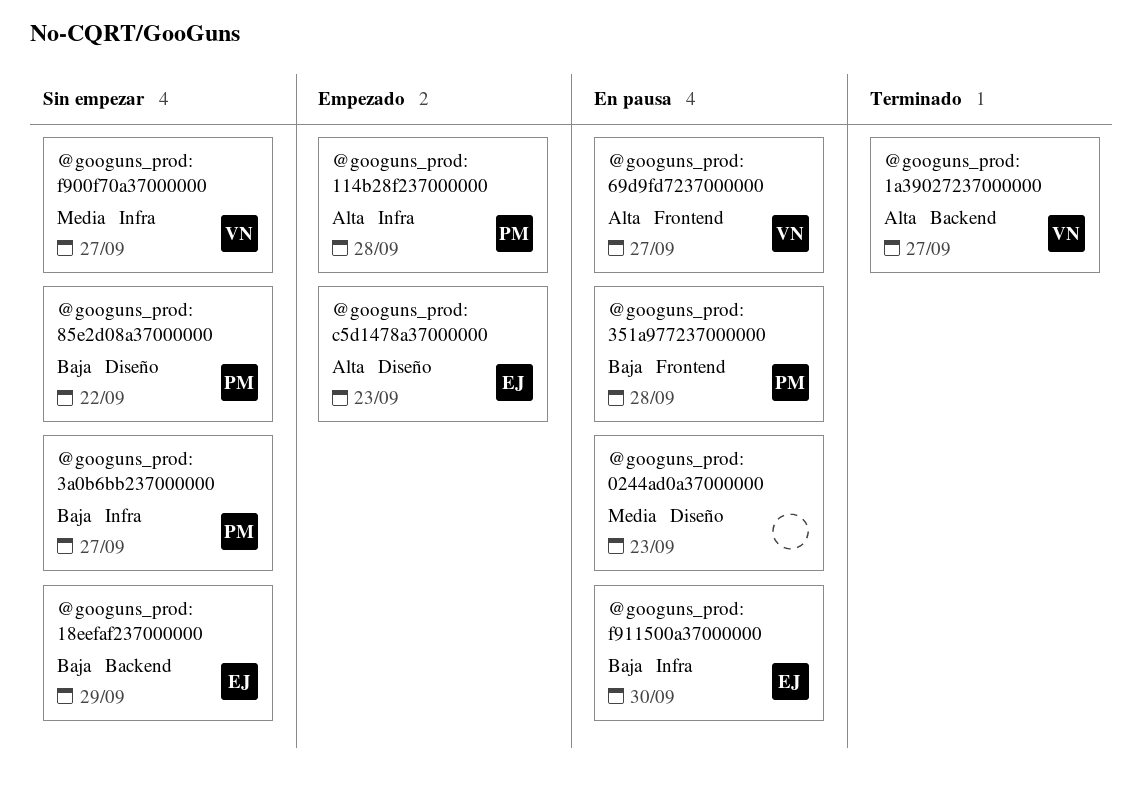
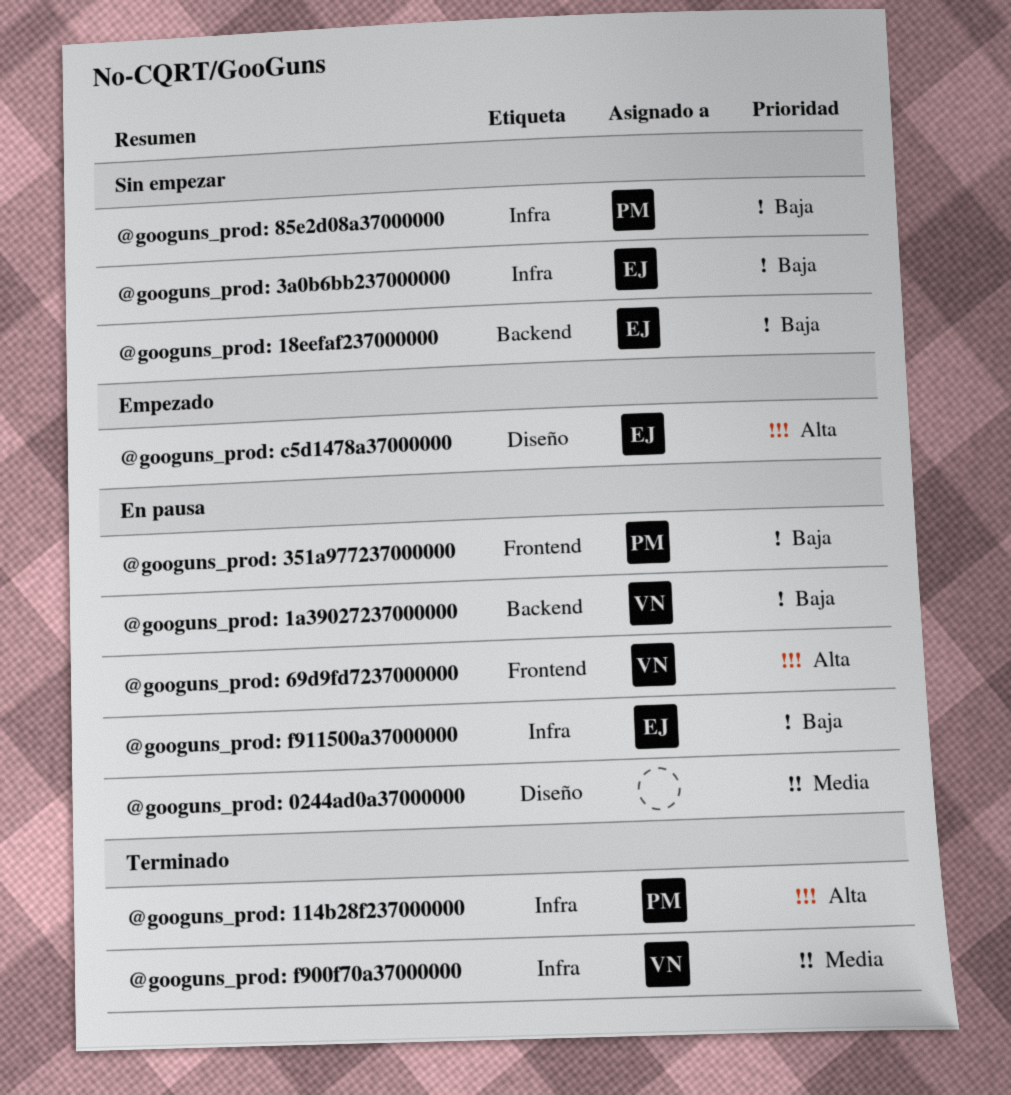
@googuns_prod: 114b28f237000000, status: Empezado -> Terminado
@googuns_prod: 1a39027237000000, status: Terminado -> En pausa
@googuns_prod: 1a39027237000000, priority: Alta -> Baja
@googuns_prod: 3a0b6bb237000000, owner: PM -> EJ
@googuns_prod: 85e2d08a37000000, label: Diseño -> Infra
@googuns_prod: f900f70a37000000, status: Sin empezar -> Terminado

